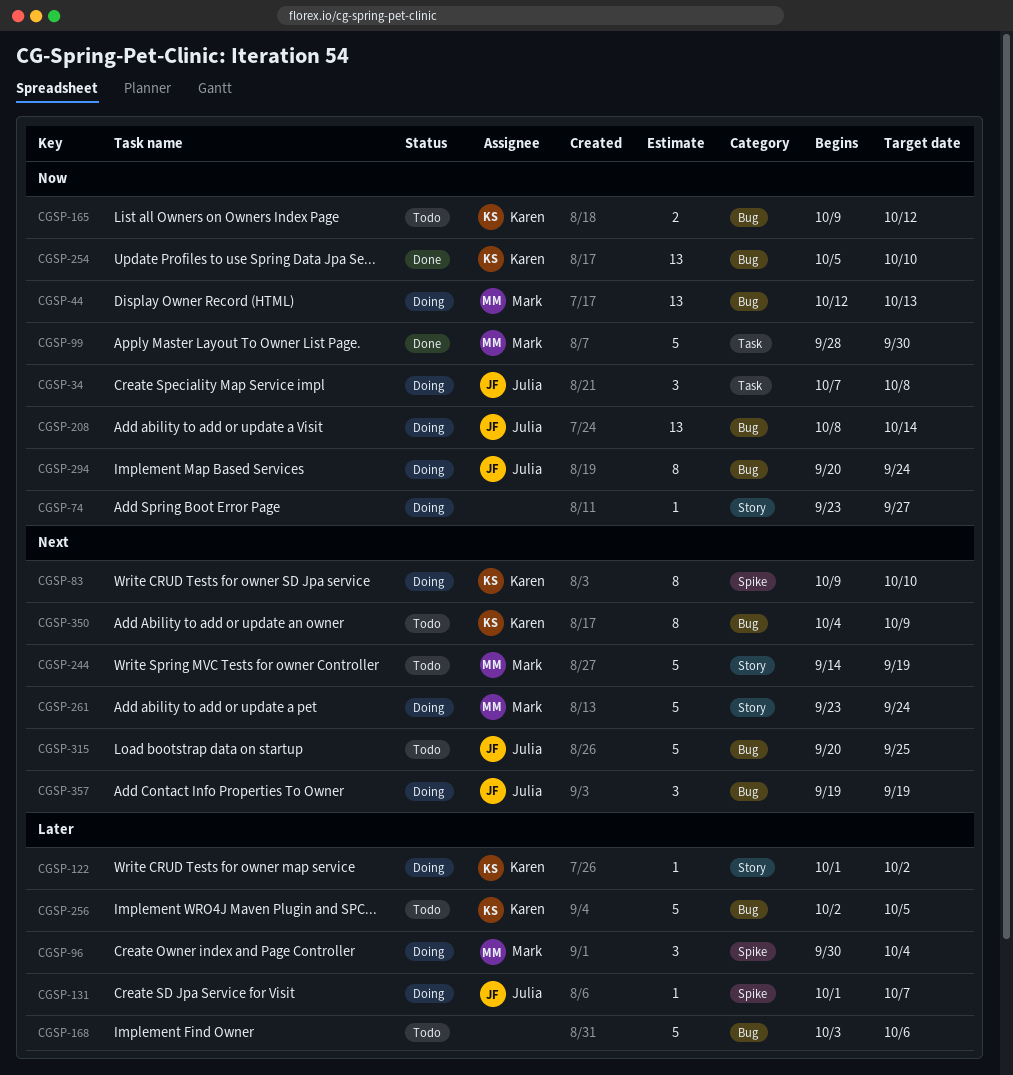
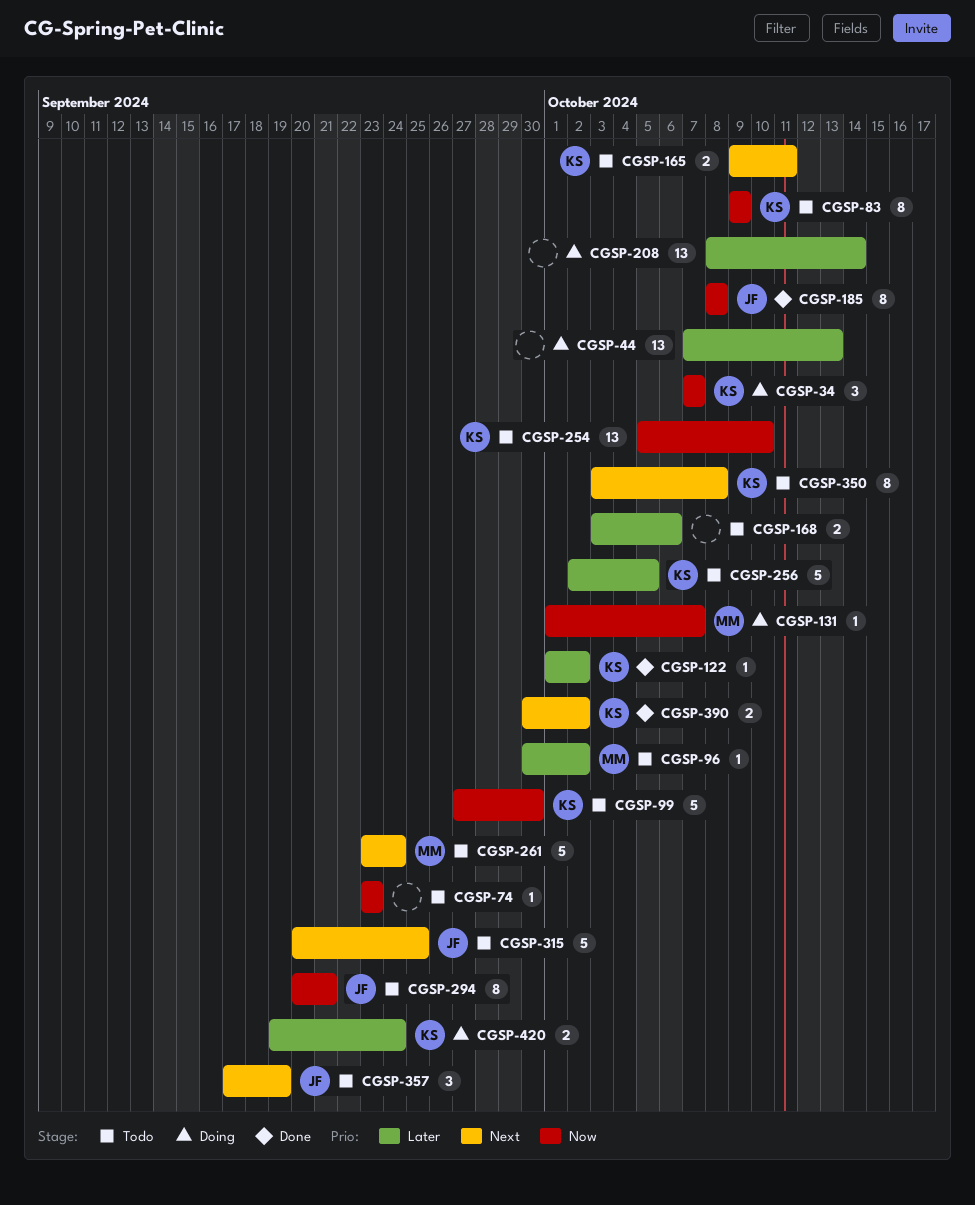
CGSP-34, owner: Julia -> Karen
CGSP-34, due: Oct 8 -> Oct 7
CGSP-44, owner: Mark -> none
CGSP-44, priority: Now -> Later
CGSP-44, start: Oct 12 -> Oct 7
CGSP-74, status: Doing -> Todo
CGSP-74, due: Sep 27 -> Sep 23
CGSP-83, status: Doing -> Todo
CGSP-83, priority: Next -> Now
CGSP-83, due: Oct 10 -> Oct 9
CGSP-96, status: Doing -> Todo
CGSP-96, estimate: 3 -> 1
CGSP-96, due: Oct 4 -> Oct 2
CGSP-99, status: Done -> Todo
CGSP-99, owner: Mark -> Karen
CGSP-99, start: Sep 28 -> Sep 27
CGSP-122, status: Doing -> Done
CGSP-131, owner: Julia -> Mark
CGSP-131, priority: Later -> Now
CGSP-165, priority: Now -> Next
CGSP-165, due: Oct 12 -> Oct 11
CGSP-168, estimate: 5 -> 2
CGSP-185: none -> present
CGSP-208, owner: Julia -> none
CGSP-208, priority: Now -> Later
CGSP-244: present -> none
CGSP-254, status: Done -> Todo
CGSP-261, status: Doing -> Todo
CGSP-294, status: Doing -> Todo
CGSP-294, due: Sep 24 -> Sep 21
CGSP-350, start: Oct 4 -> Oct 3
CGSP-350, due: Oct 9 -> Oct 8
CGSP-357, status: Doing -> Todo
CGSP-357, start: Sep 19 -> Sep 17
CGSP-390: none -> present
CGSP-420: none -> present

